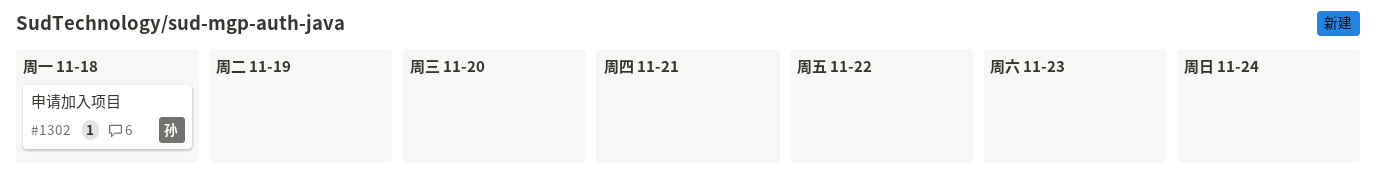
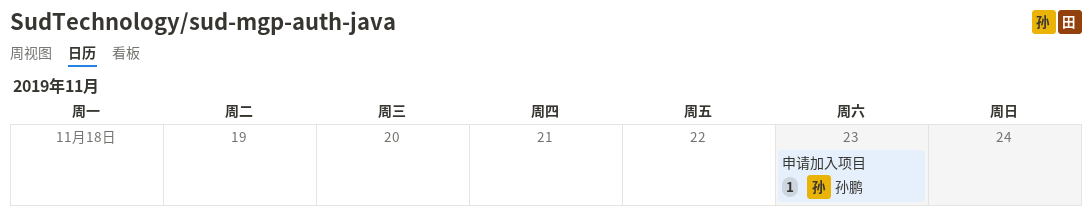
申请加入项目, due: Nov 18 -> Nov 23

